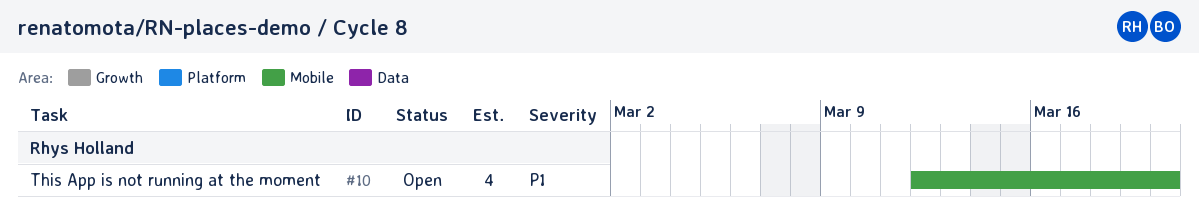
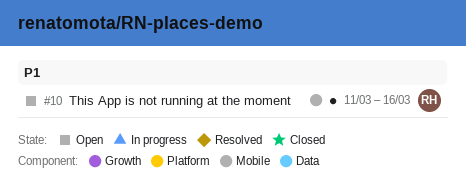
#10, estimate: 4 -> 1
#10, start: Mar 12 -> Mar 11
#10, due: Mar 20 -> Mar 16

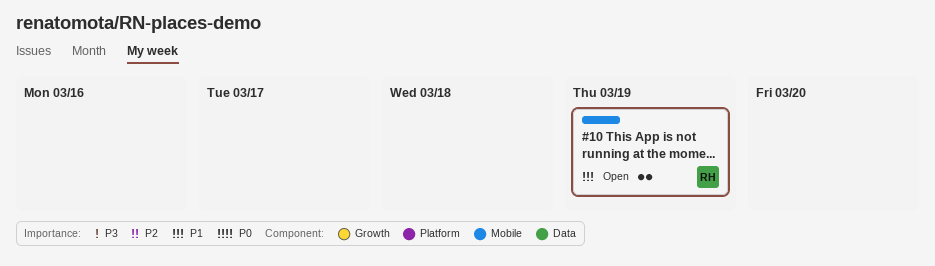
#10, estimate: 1 -> 2
#10, due: Mar 16 -> Mar 19

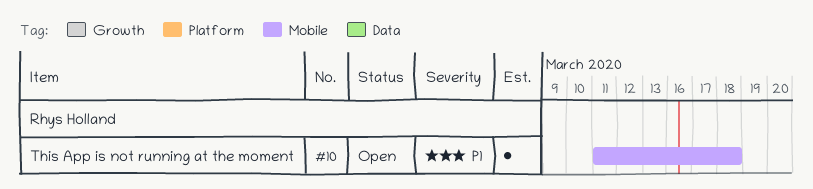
#10, estimate: 2 -> 1
#10, due: Mar 19 -> Mar 18

